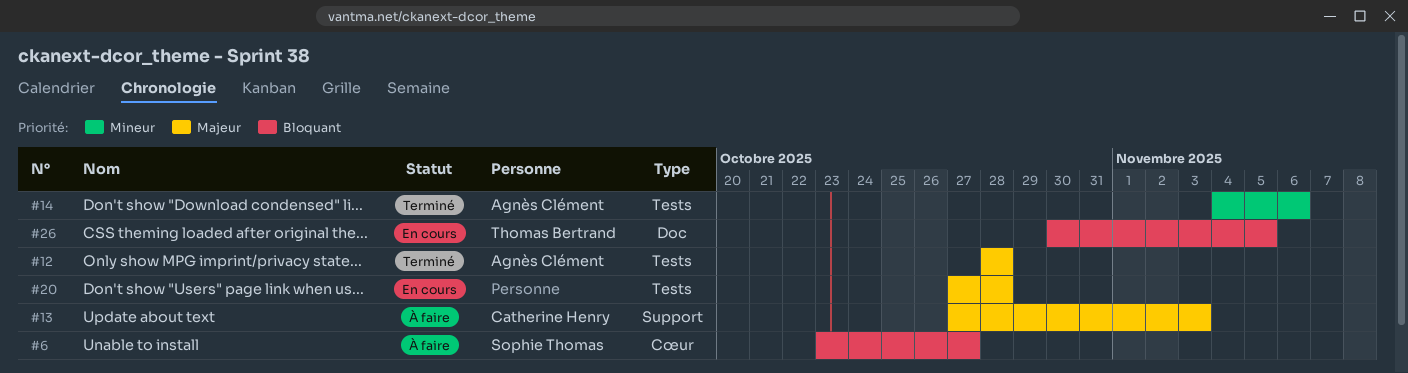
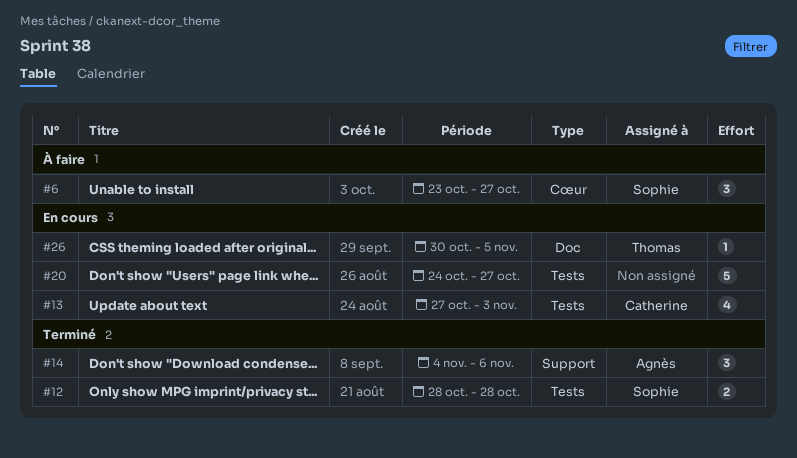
#12, owner: Agnès Clément -> Sophie Thomas
#13, status: À faire -> En cours
#13, label: Support -> Tests
#14, label: Tests -> Support
#20, start: Oct 27 -> Oct 24
#20, due: Oct 28 -> Oct 27

